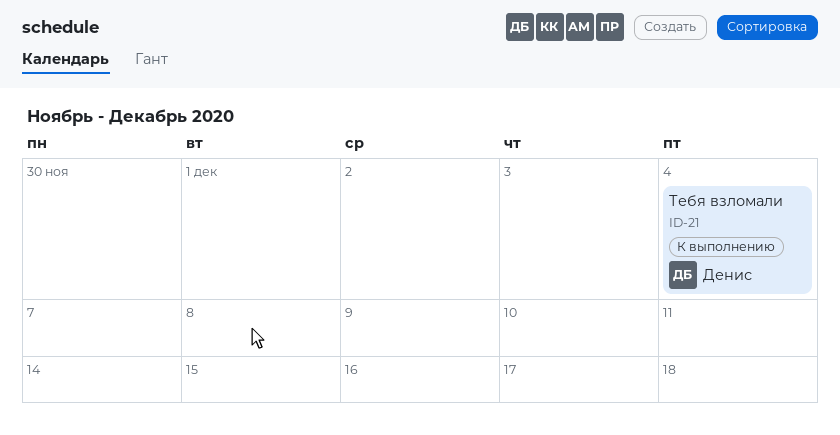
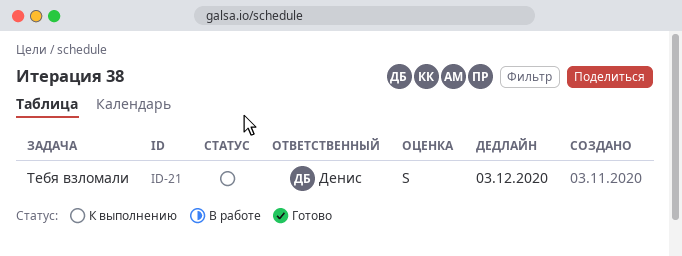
ID-21, due: Dec 4 -> Dec 3

